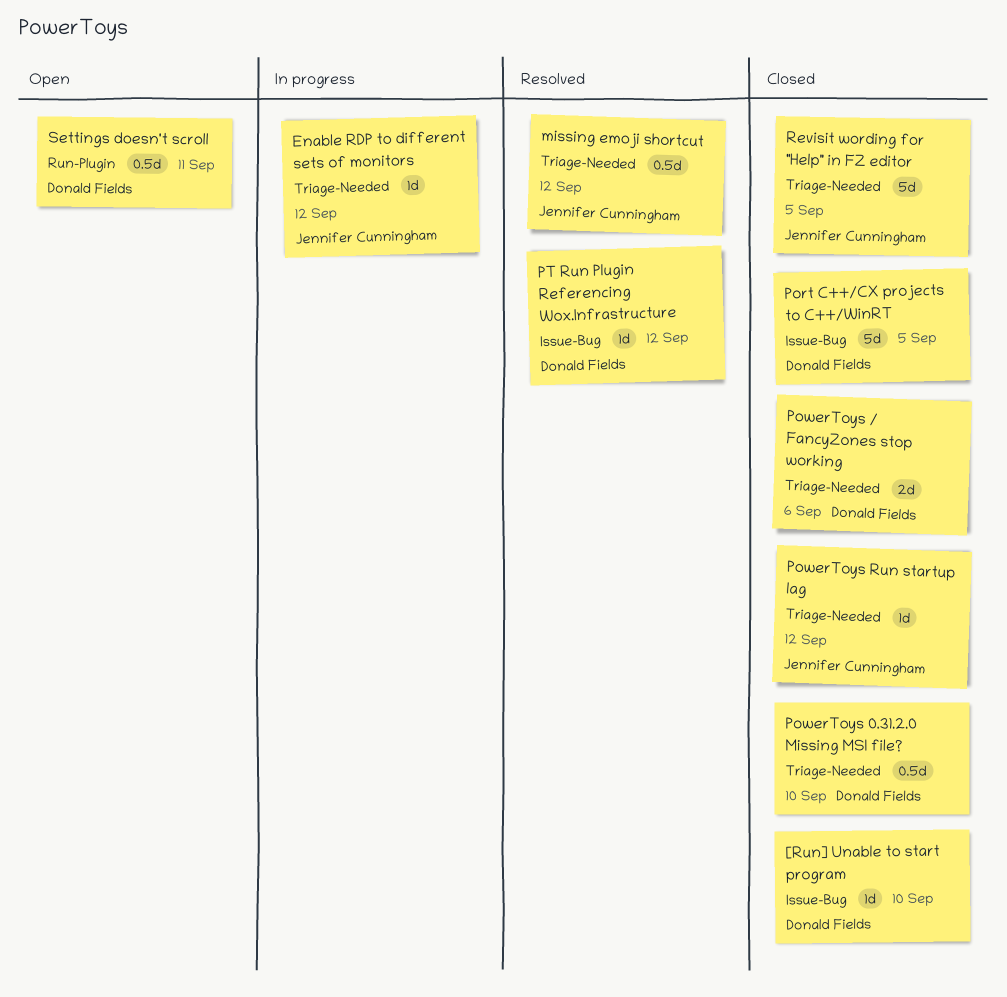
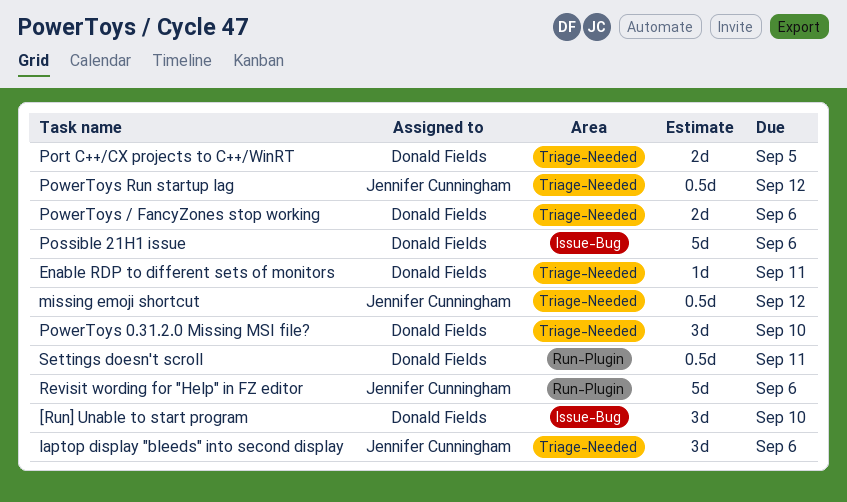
[Run] Unable to start program, estimate: 1d -> 3d
Enable RDP to different sets of monitors, owner: Jennifer Cunningham -> Donald Fields
Enable RDP to different sets of monitors, due: Sep 12 -> Sep 11
laptop display "bleeds" into second display: none -> present
Port C++/CX projects to C++/WinRT, label: Issue-Bug -> Triage-Needed
Port C++/CX projects to C++/WinRT, estimate: 5d -> 2d
Possible 21H1 issue: none -> present
PowerToys 0.31.2.0 Missing MSI file?, estimate: 0.5d -> 3d
PowerToys Run startup lag, estimate: 1d -> 0.5d
PT Run Plugin Referencing Wox.Infrastructure: present -> none
Revisit wording for "Help" in FZ editor, label: Triage-Needed -> Run-Plugin
Revisit wording for "Help" in FZ editor, due: Sep 5 -> Sep 6

